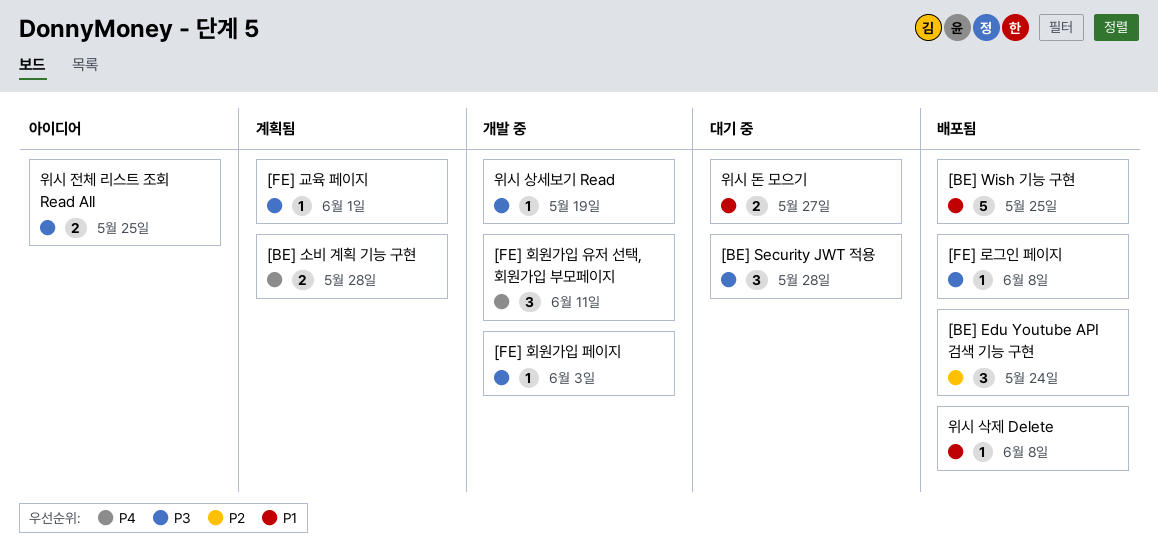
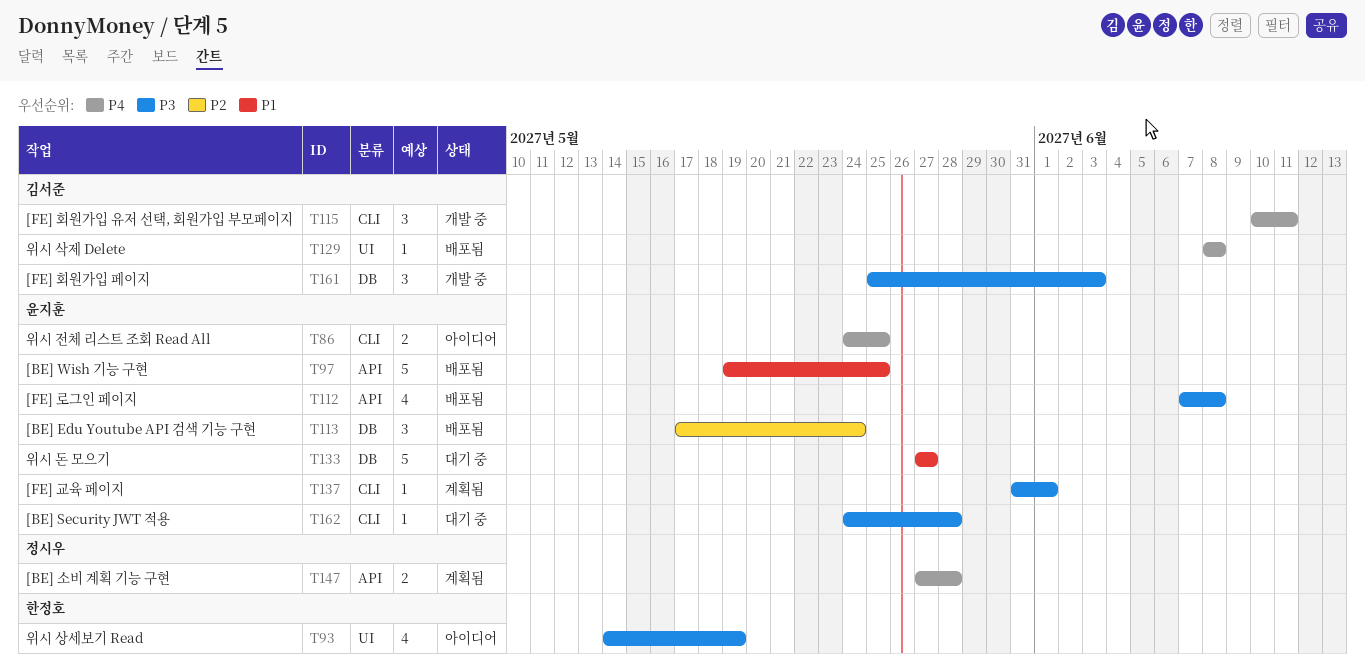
[BE] Security JWT 적용, estimate: 3 -> 1
[FE] 로그인 페이지, estimate: 1 -> 4
[FE] 회원가입 페이지, estimate: 1 -> 3
위시 돈 모으기, estimate: 2 -> 5
위시 삭제 Delete, priority: P1 -> P4
위시 상세보기 Read, status: 개발 중 -> 아이디어
위시 상세보기 Read, estimate: 1 -> 4
위시 전체 리스트 조회 Read All, priority: P3 -> P4

